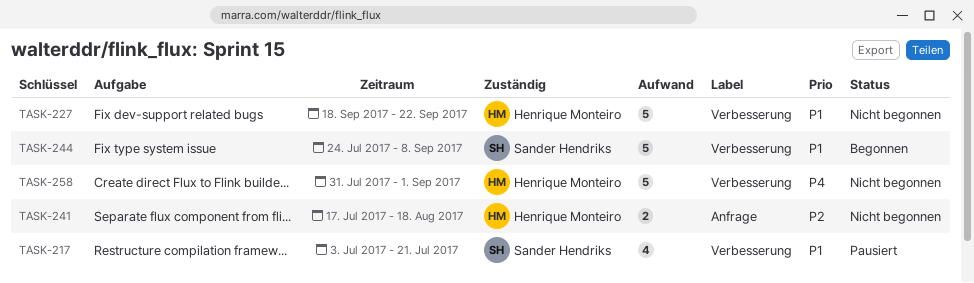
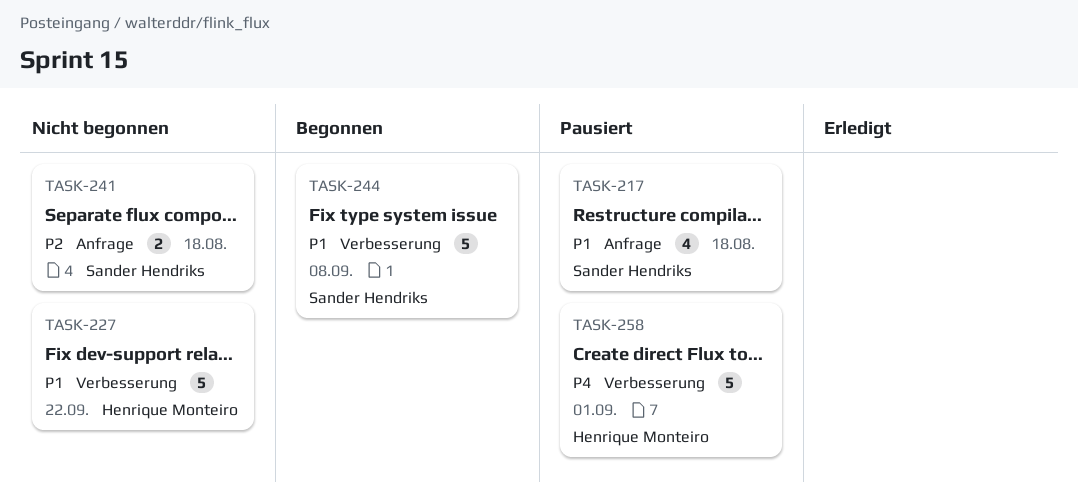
TASK-217, label: Verbesserung -> Anfrage
TASK-217, due: Jul 21 -> Aug 18
TASK-241, owner: Henrique Monteiro -> Sander Hendriks
TASK-258, status: Nicht begonnen -> Pausiert

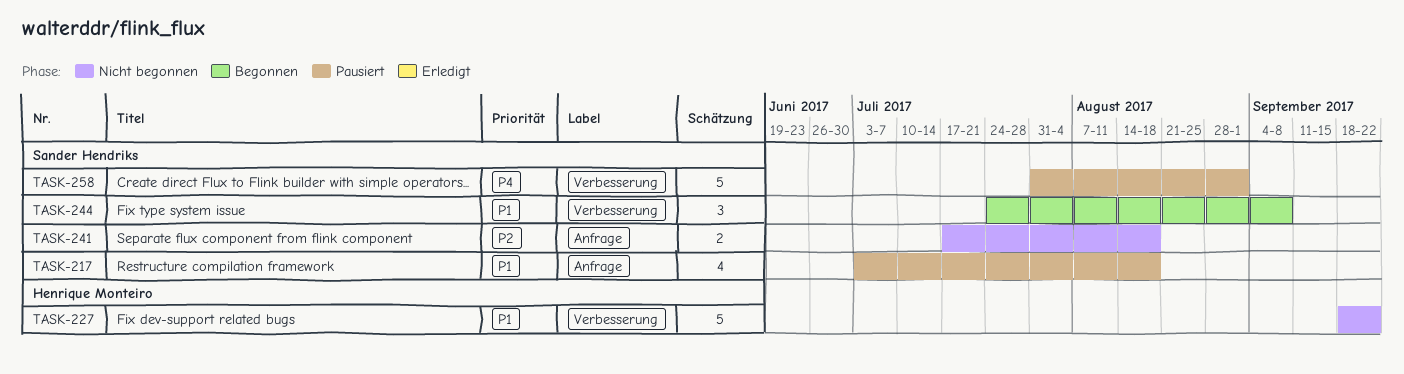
TASK-244, estimate: 5 -> 3
TASK-258, owner: Henrique Monteiro -> Sander Hendriks

